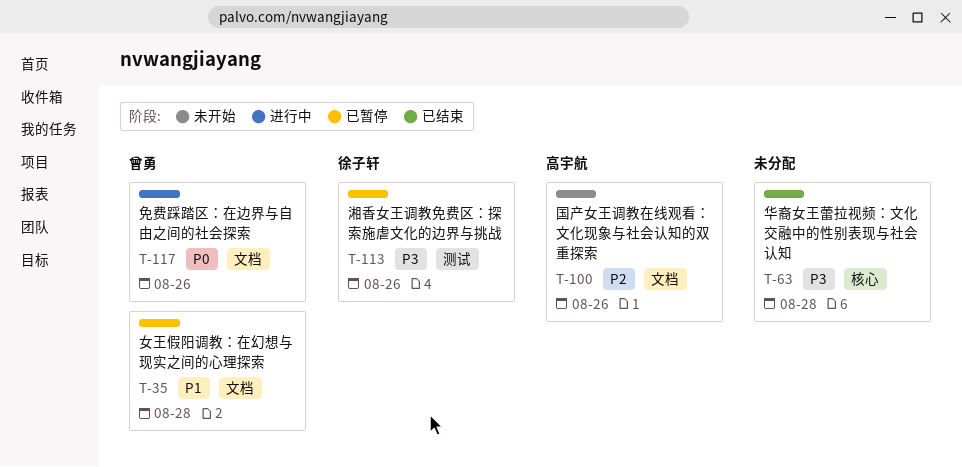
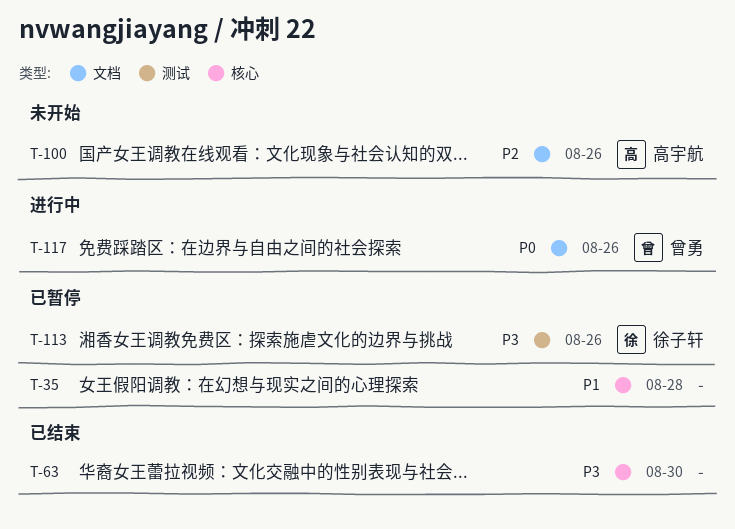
T-35, owner: 曾勇 -> none
T-35, label: 文档 -> 核心
T-63, due: Aug 28 -> Aug 30

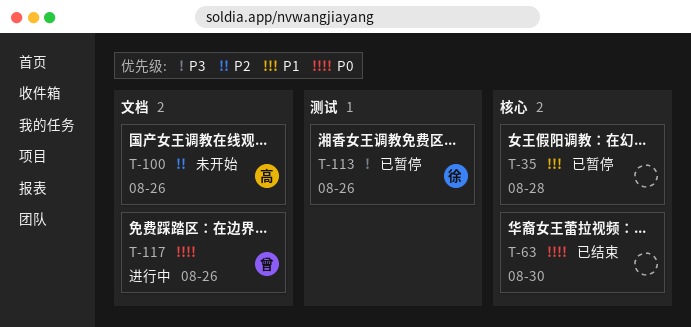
T-63, priority: P3 -> P0

